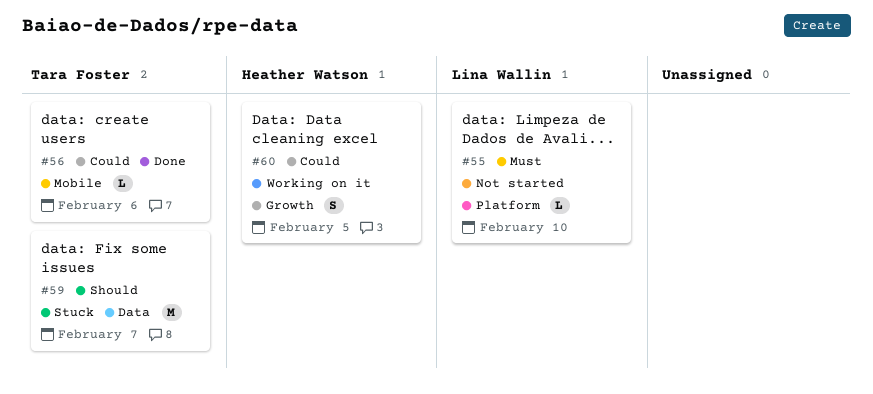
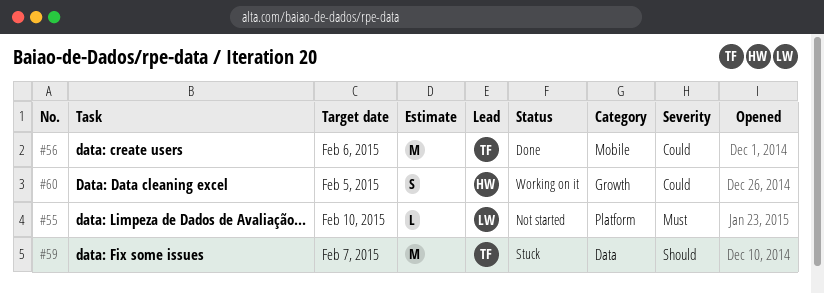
#56, estimate: L -> M

